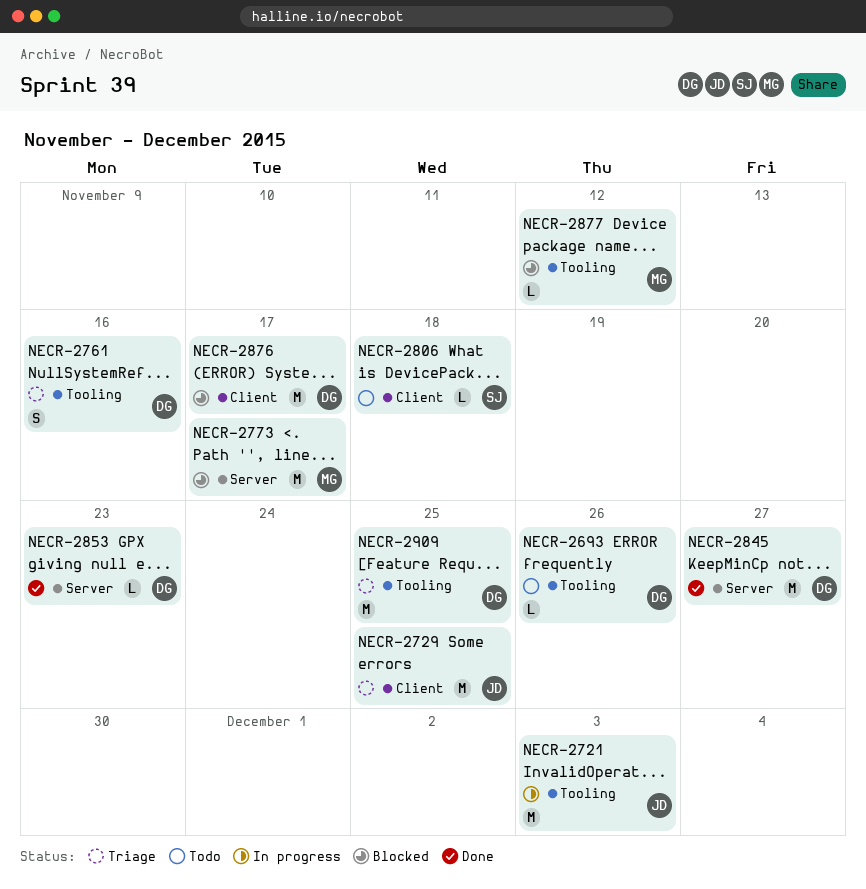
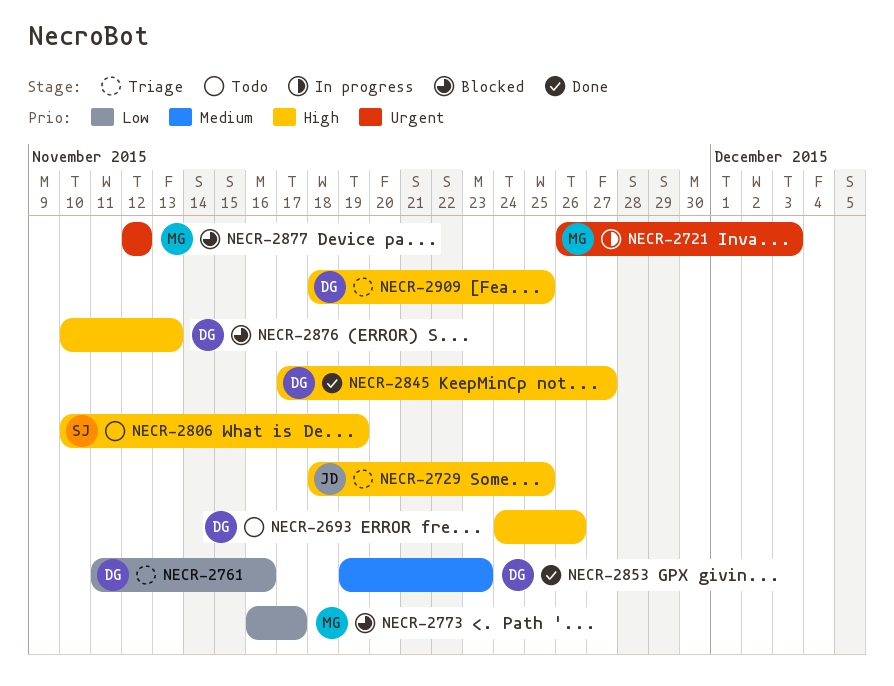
NECR-2721, owner: JD -> MG
NECR-2806, due: Nov 18 -> Nov 19
NECR-2876, due: Nov 17 -> Nov 13

